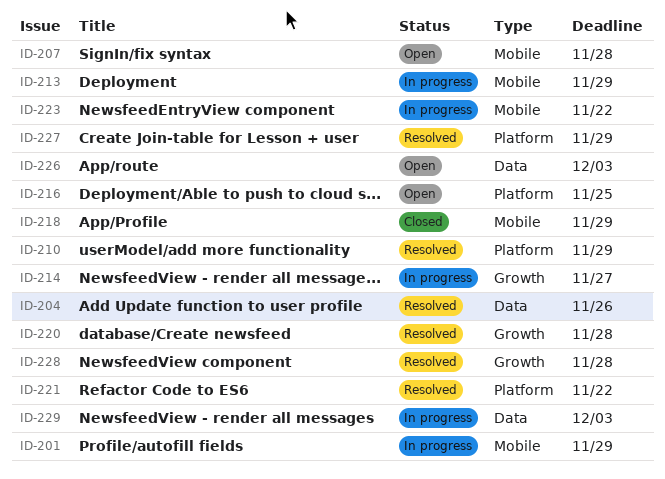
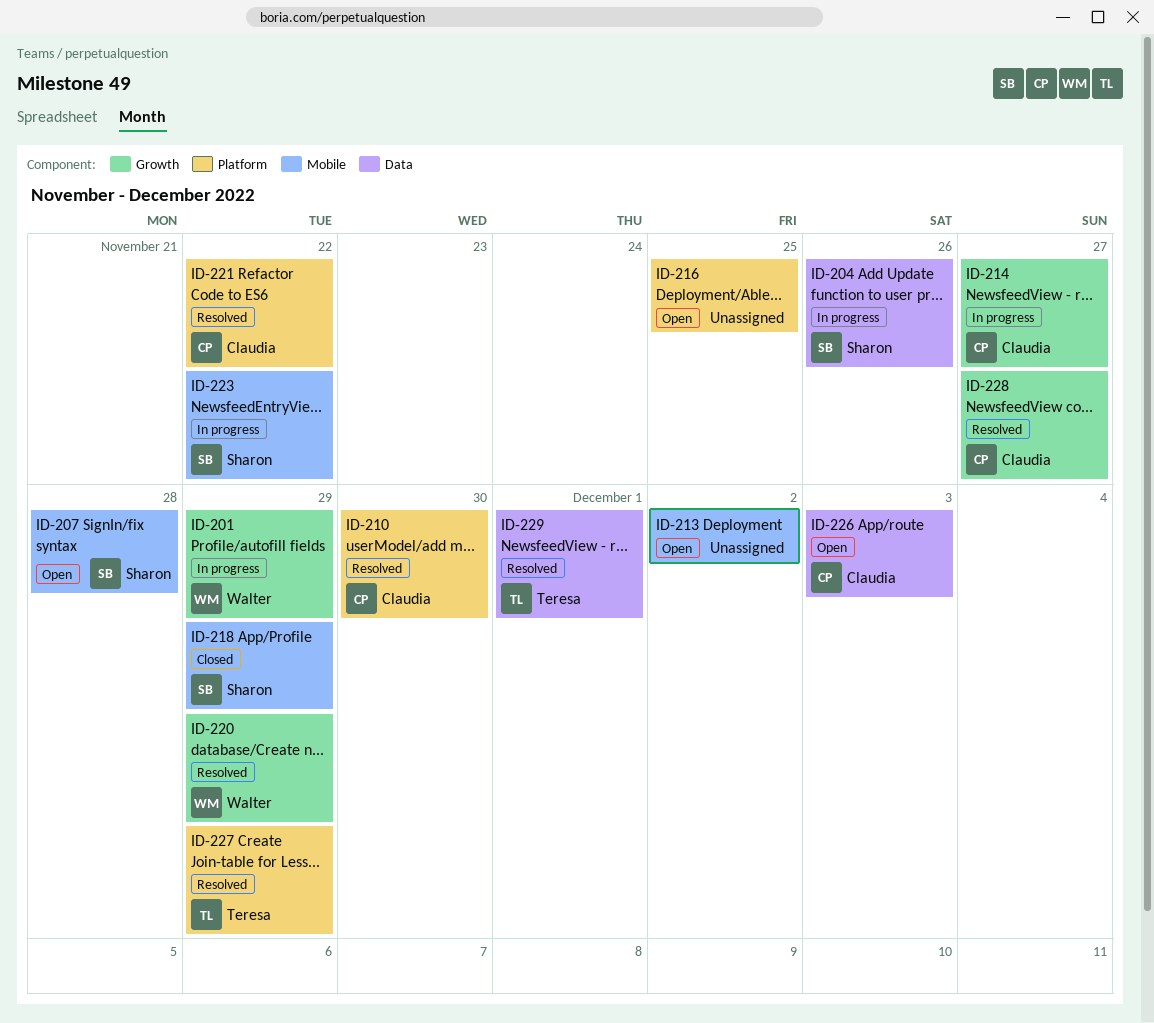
ID-201, label: Mobile -> Growth
ID-204, status: Resolved -> In progress
ID-210, due: Nov 29 -> Nov 30
ID-213, status: In progress -> Open
ID-213, due: Nov 29 -> Dec 2
ID-220, due: Nov 28 -> Nov 29
ID-228, due: Nov 28 -> Nov 27
ID-229, status: In progress -> Resolved
ID-229, due: Dec 3 -> Dec 1

